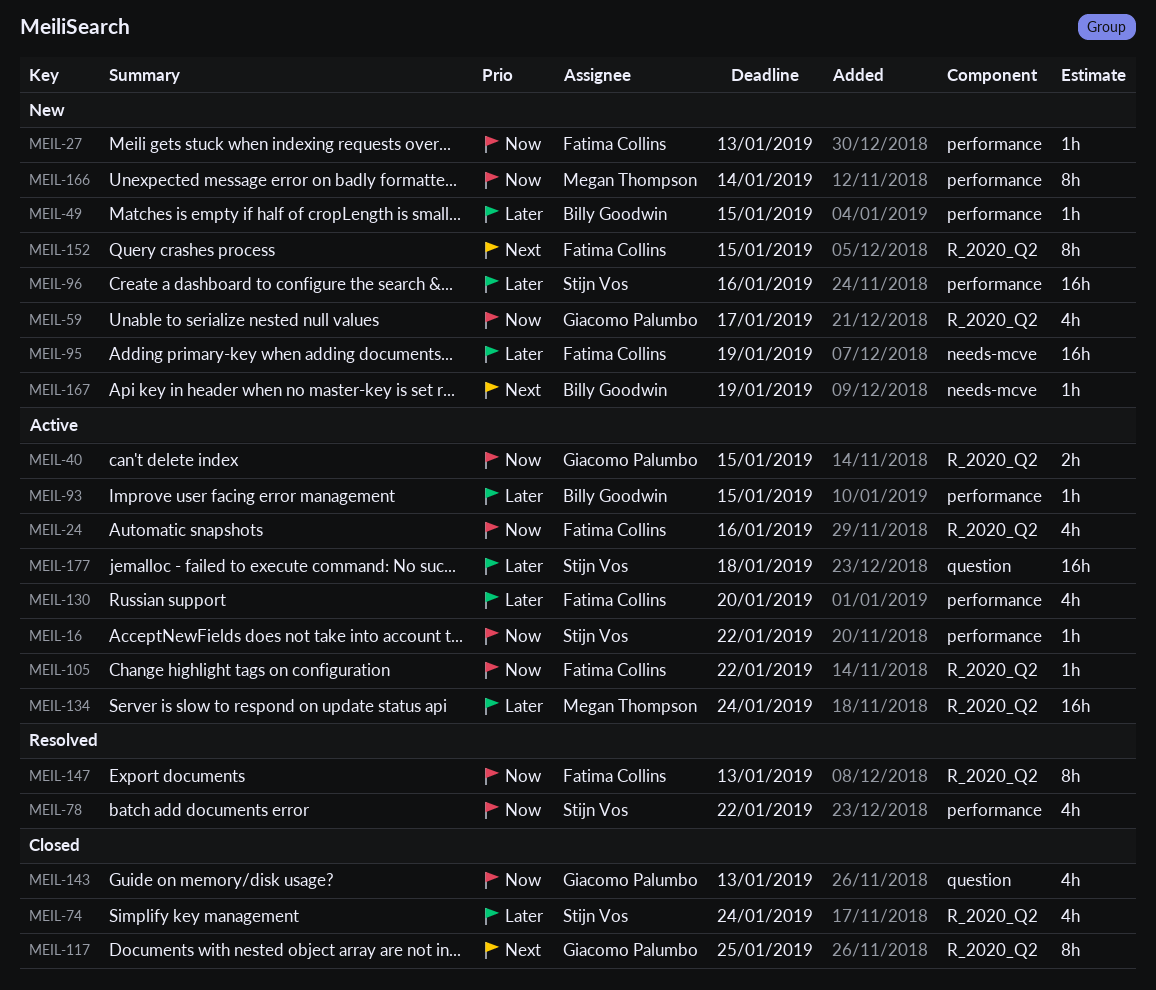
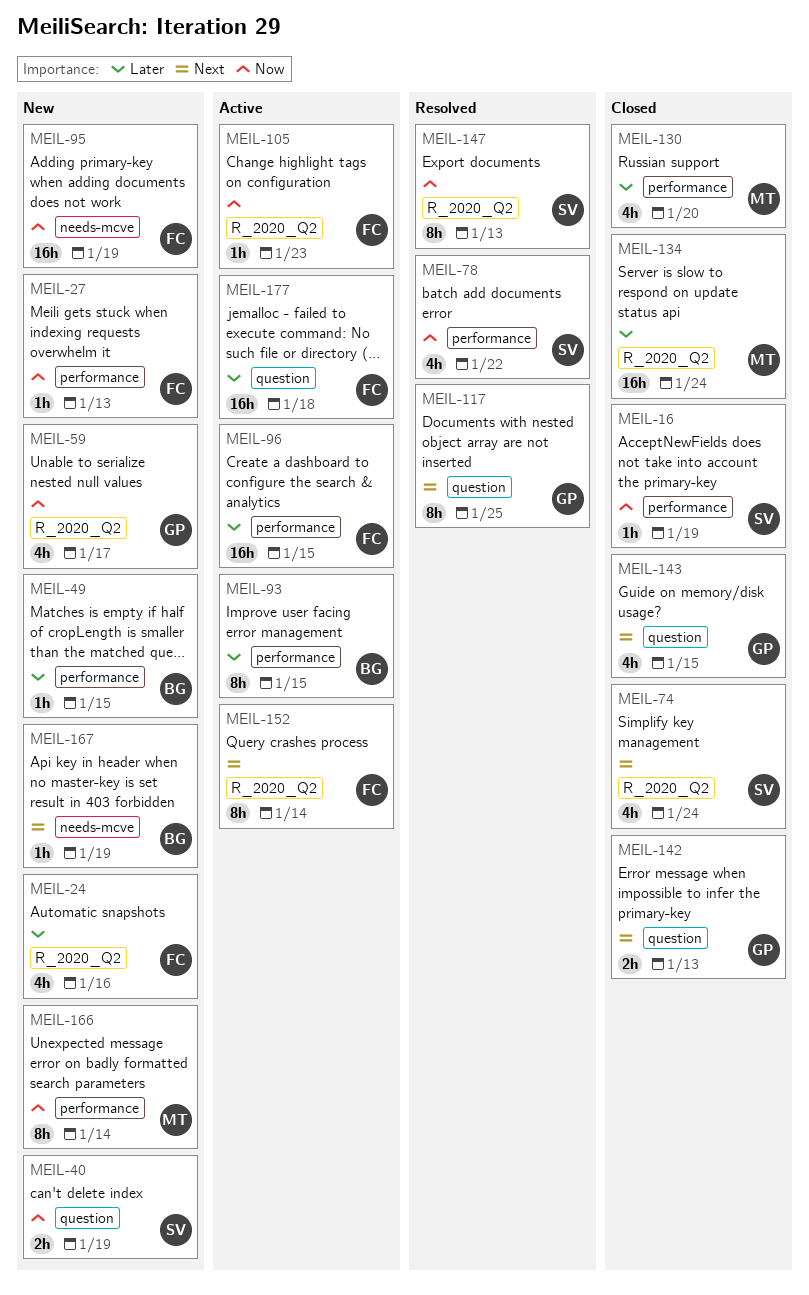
MEIL-16, status: Active -> Closed
MEIL-16, due: Jan 22 -> Jan 19
MEIL-24, status: Active -> New
MEIL-24, priority: Now -> Later
MEIL-40, status: Active -> New
MEIL-40, owner: Giacomo Palumbo -> Stijn Vos
MEIL-40, label: R_2020_Q2 -> question
MEIL-40, due: Jan 15 -> Jan 19
MEIL-74, priority: Later -> Next
MEIL-93, estimate: 1h -> 8h
MEIL-95, priority: Later -> Now
MEIL-96, status: New -> Active
MEIL-96, owner: Stijn Vos -> Fatima Collins
MEIL-96, due: Jan 16 -> Jan 15
MEIL-105, due: Jan 22 -> Jan 23
MEIL-117, status: Closed -> Resolved
MEIL-117, label: R_2020_Q2 -> question
MEIL-130, status: Active -> Closed
MEIL-130, owner: Fatima Collins -> Megan Thompson
MEIL-134, status: Active -> Closed
MEIL-142: none -> present
MEIL-143, priority: Now -> Next
MEIL-143, due: Jan 13 -> Jan 15
MEIL-147, owner: Fatima Collins -> Stijn Vos
MEIL-152, status: New -> Active
MEIL-152, due: Jan 15 -> Jan 14
MEIL-177, owner: Stijn Vos -> Fatima Collins

